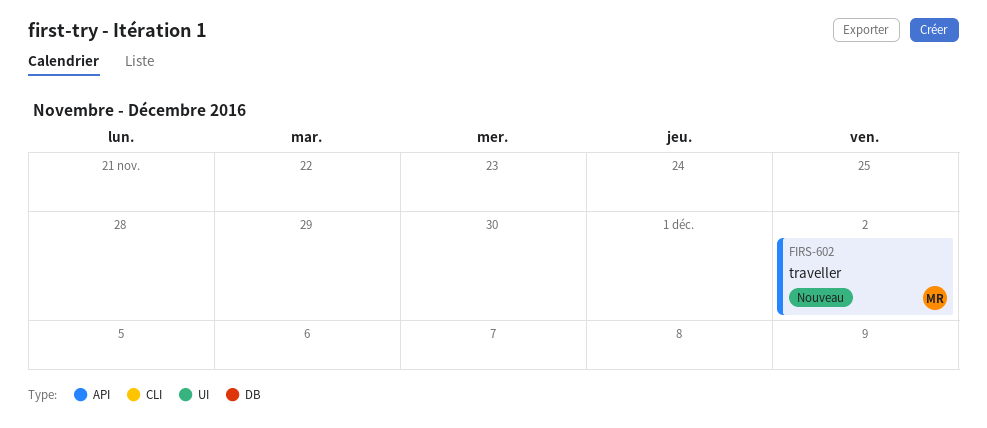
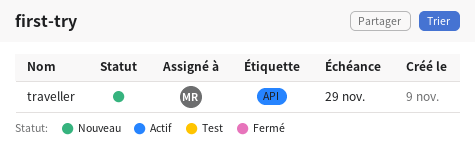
traveller, due: Dec 2 -> Nov 29

